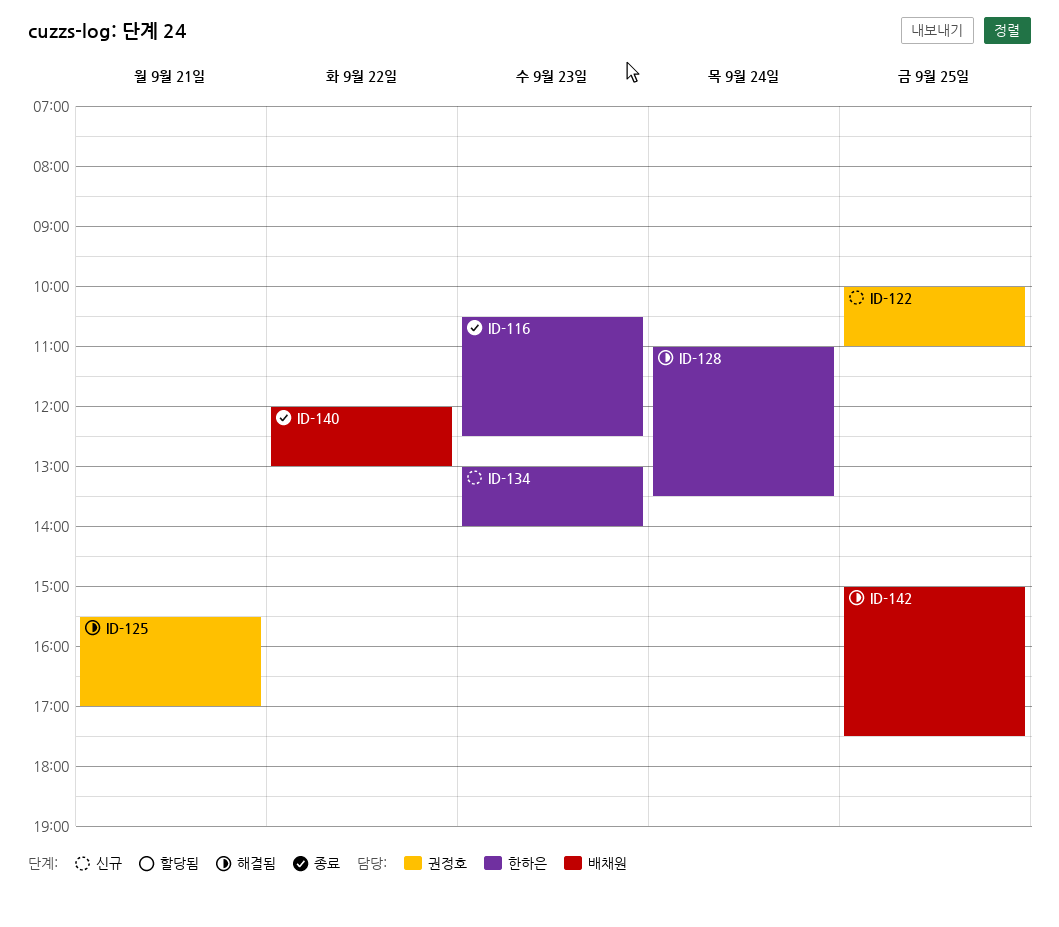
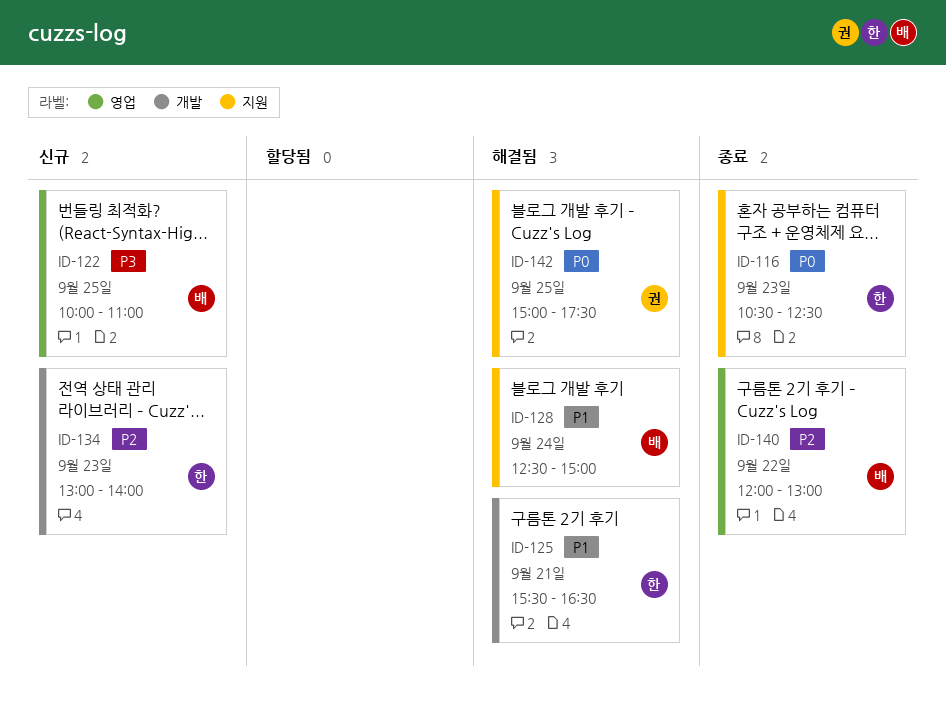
ID-122, owner: 권정호 -> 배채원
ID-125, owner: 권정호 -> 한하은
ID-125, ends: 17:00 -> 16:30
ID-128, owner: 한하은 -> 배채원
ID-128, begins: 11:00 -> 12:30
ID-128, ends: 13:30 -> 15:00
ID-142, owner: 배채원 -> 권정호

